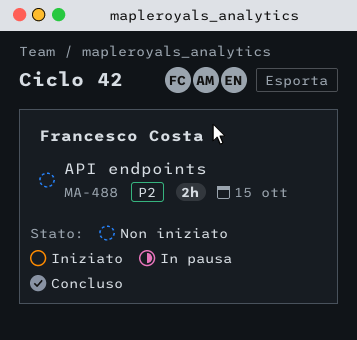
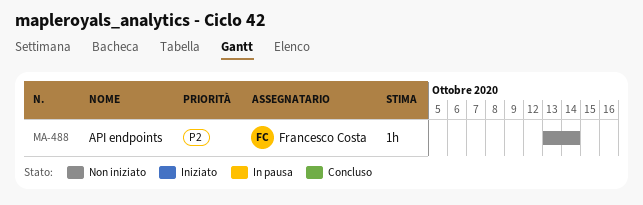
MA-488, estimate: 2h -> 1h
MA-488, due: Oct 15 -> Oct 14

